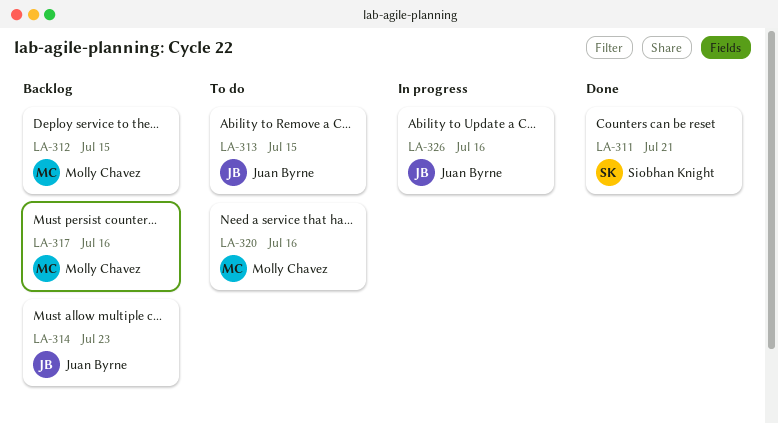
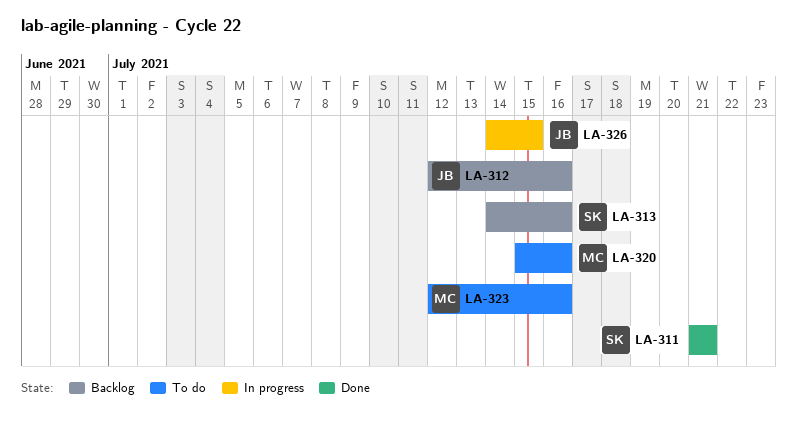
LA-312, owner: Molly Chavez -> Juan Byrne
LA-312, due: Jul 15 -> Jul 16
LA-313, status: To do -> Backlog
LA-313, owner: Juan Byrne -> Siobhan Knight
LA-313, due: Jul 15 -> Jul 16
LA-314: present -> none
LA-317: present -> none
LA-323: none -> present
LA-326, due: Jul 16 -> Jul 15

